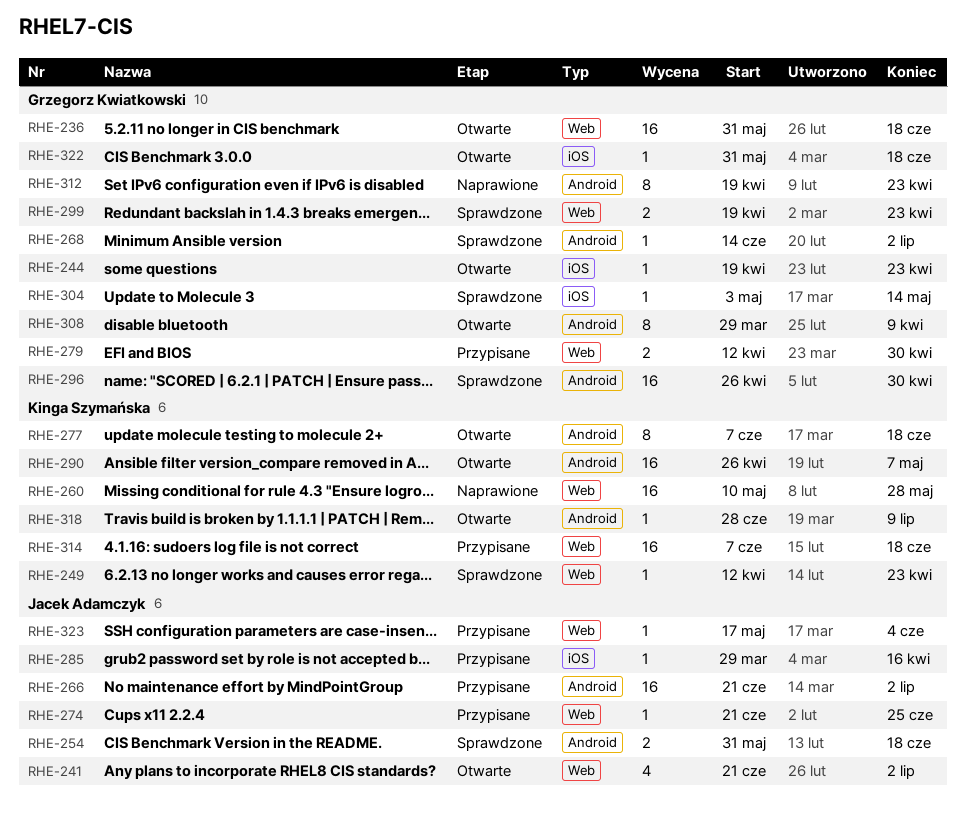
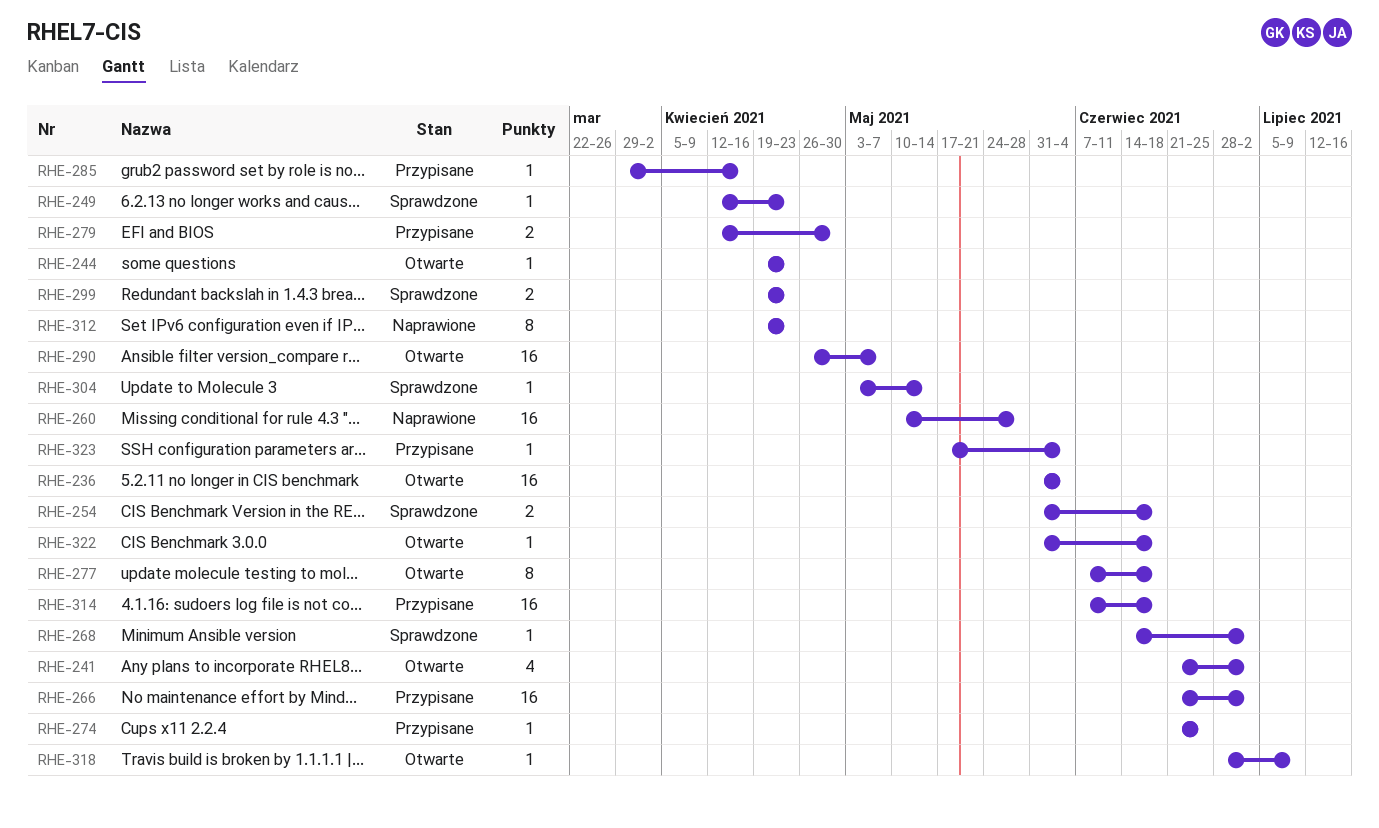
RHE-236, due: Jun 18 -> Jun 4
RHE-296: present -> none
RHE-308: present -> none

